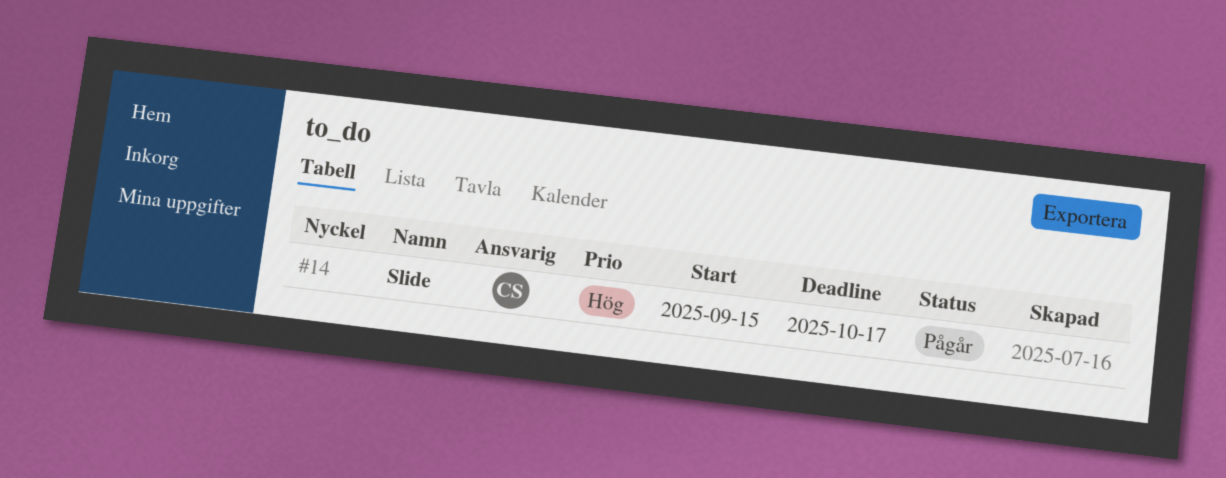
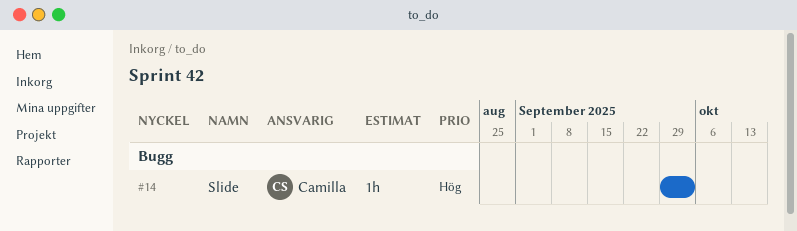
#14, start: Sep 15 -> Sep 29
#14, due: Oct 17 -> Oct 3

